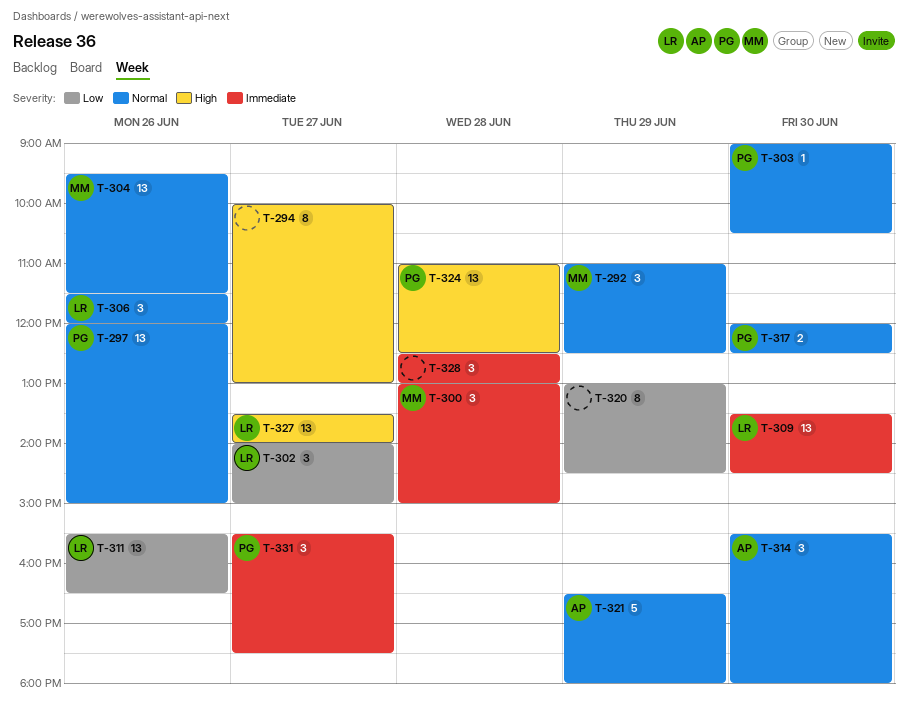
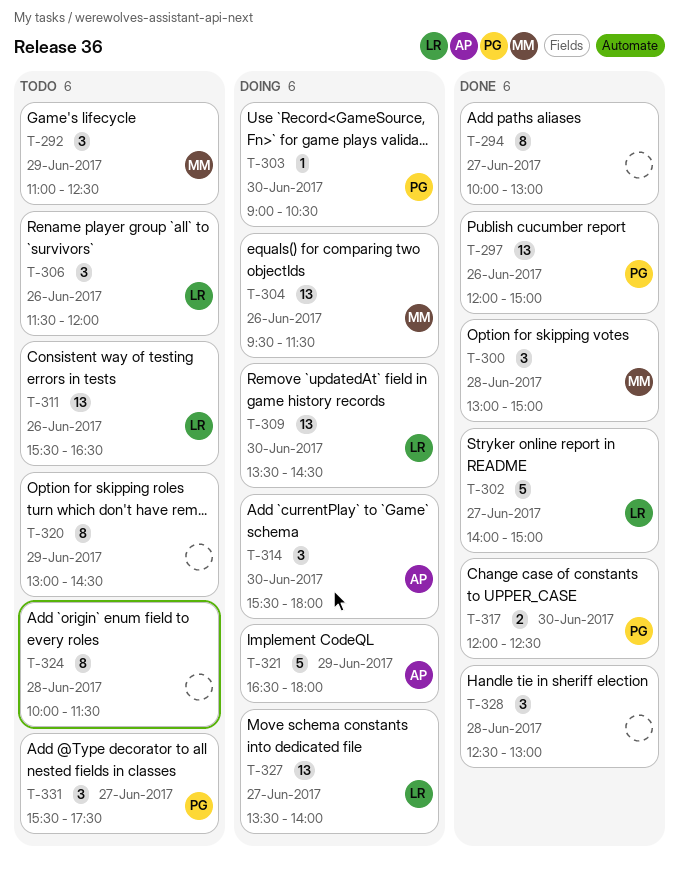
T-302, estimate: 3 -> 5
T-324, owner: PG -> none
T-324, estimate: 13 -> 8
T-324, begins: 11:00 -> 10:00
T-324, ends: 12:30 -> 11:30

